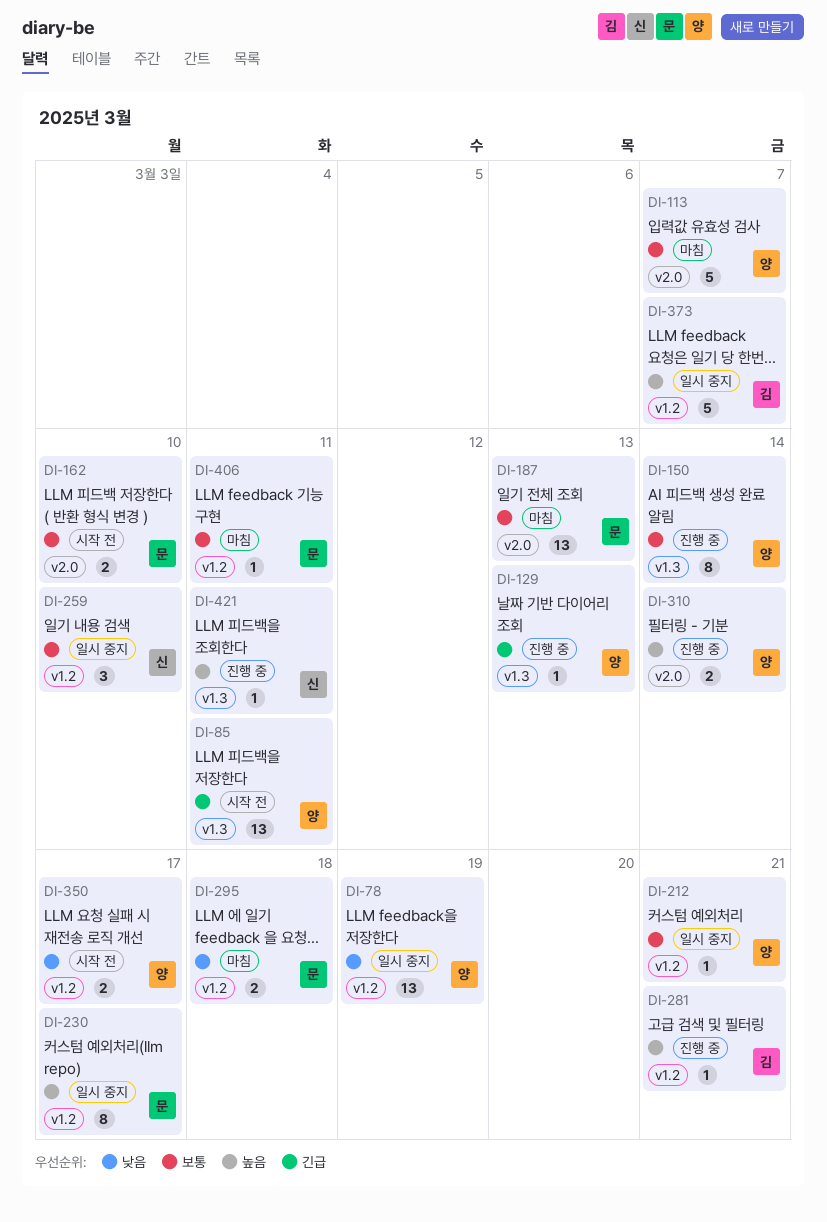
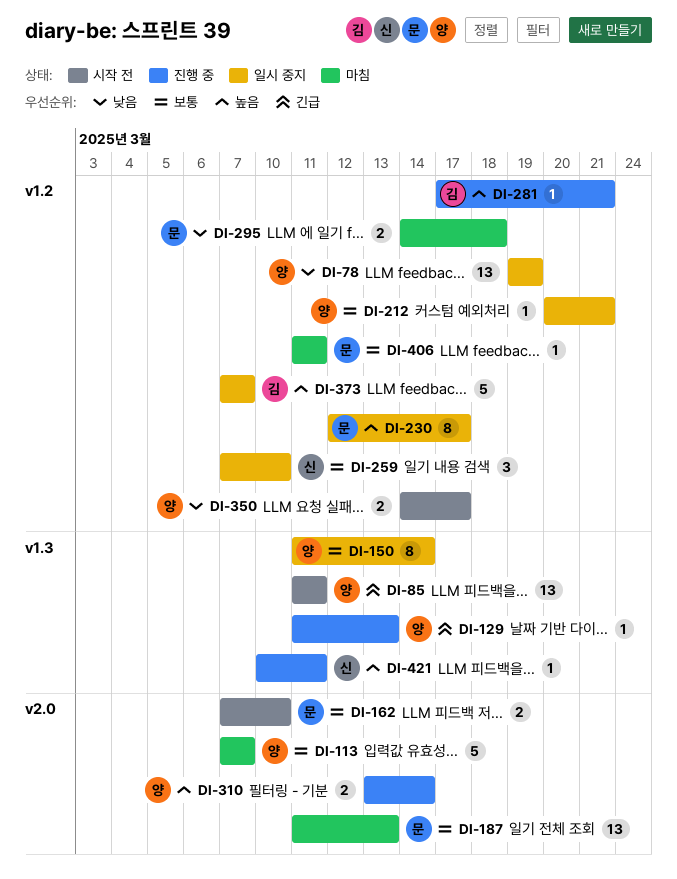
DI-150, status: 진행 중 -> 일시 중지

